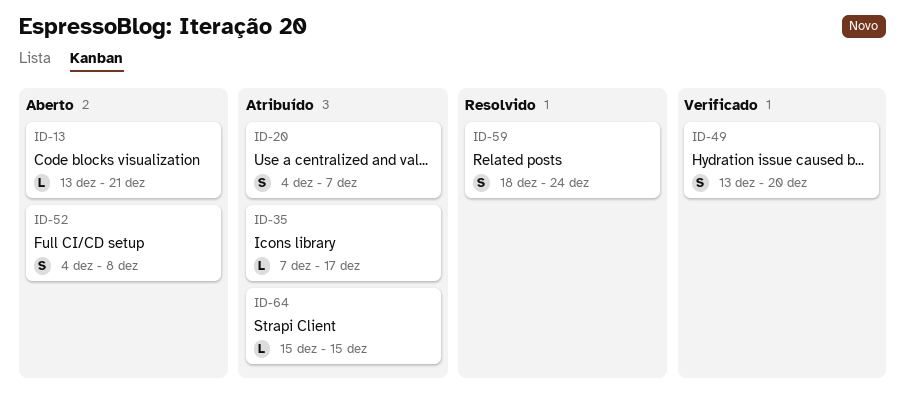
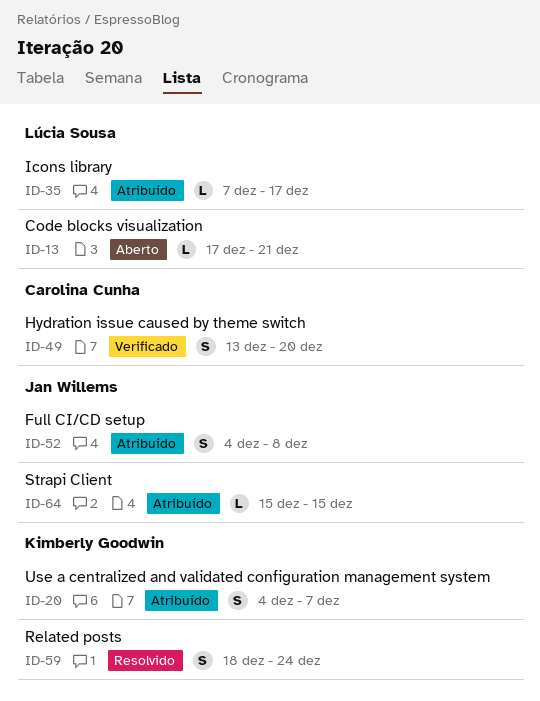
ID-13, start: Dec 13 -> Dec 17
ID-52, status: Aberto -> Atribuído

